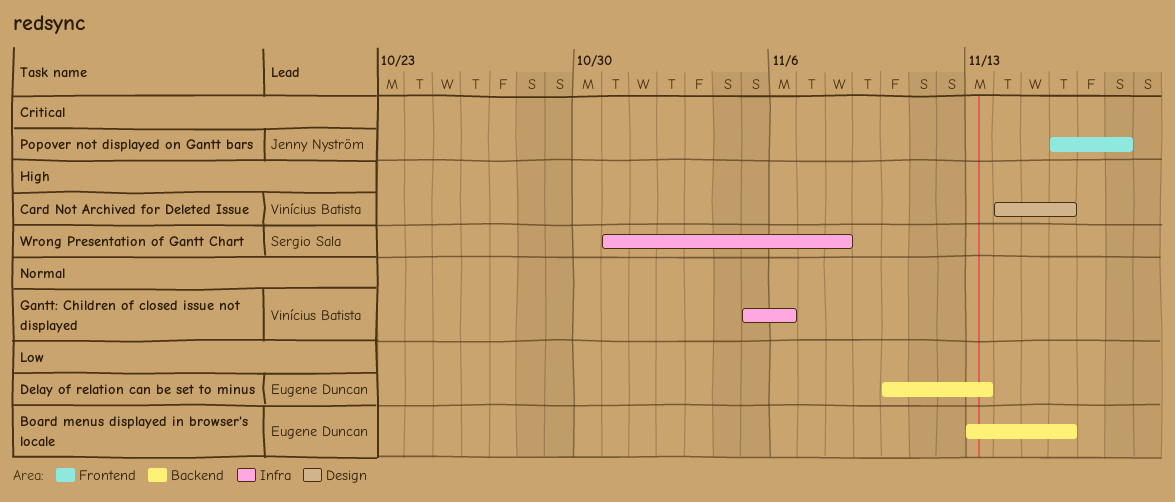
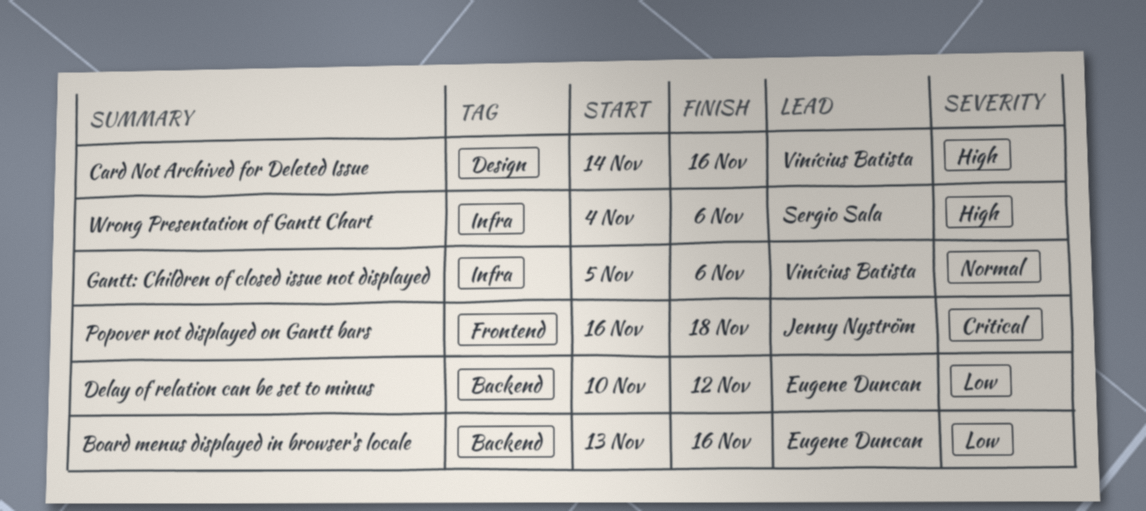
Delay of relation can be set to minus, due: Nov 13 -> Nov 12
Wrong Presentation of Gantt Chart, start: Oct 31 -> Nov 4
Wrong Presentation of Gantt Chart, due: Nov 8 -> Nov 6

